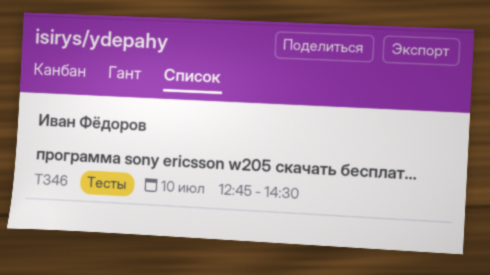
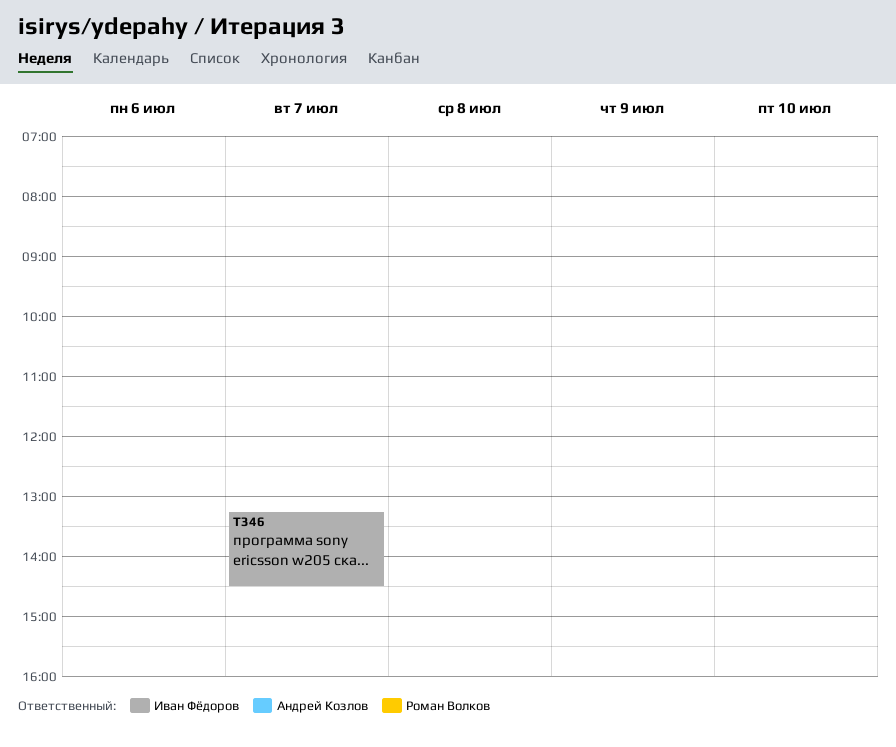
T346, day: Jul 10 -> Jul 7
T346, begins: 12:45 -> 13:15

